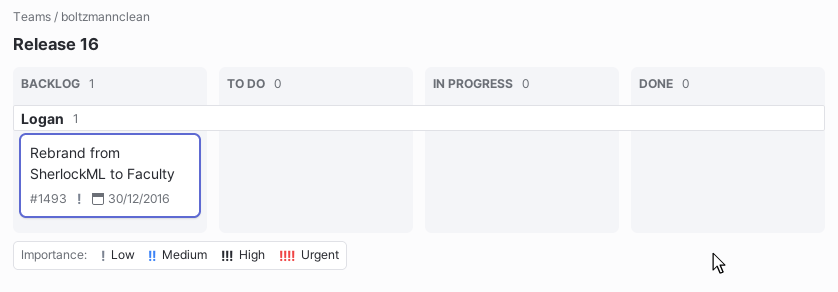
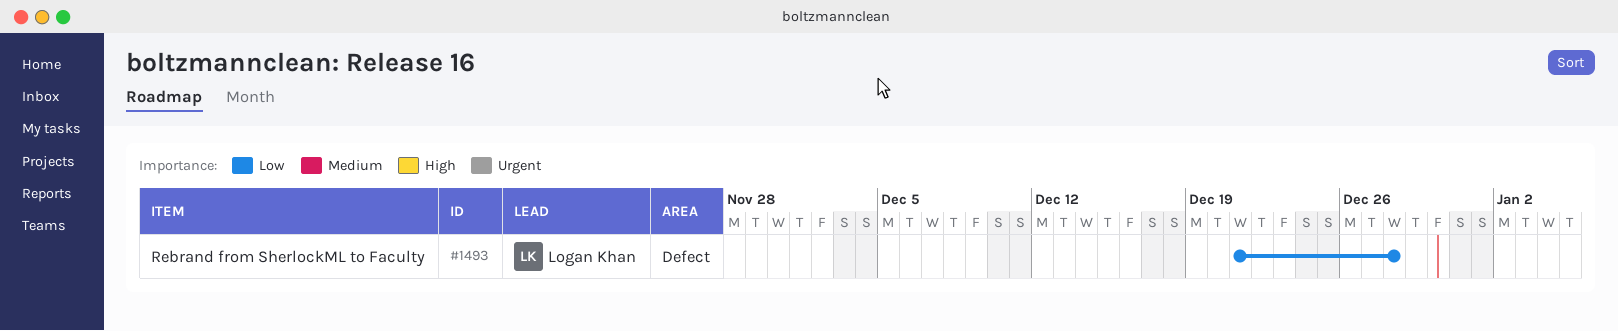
#1493, due: Dec 30 -> Dec 28

